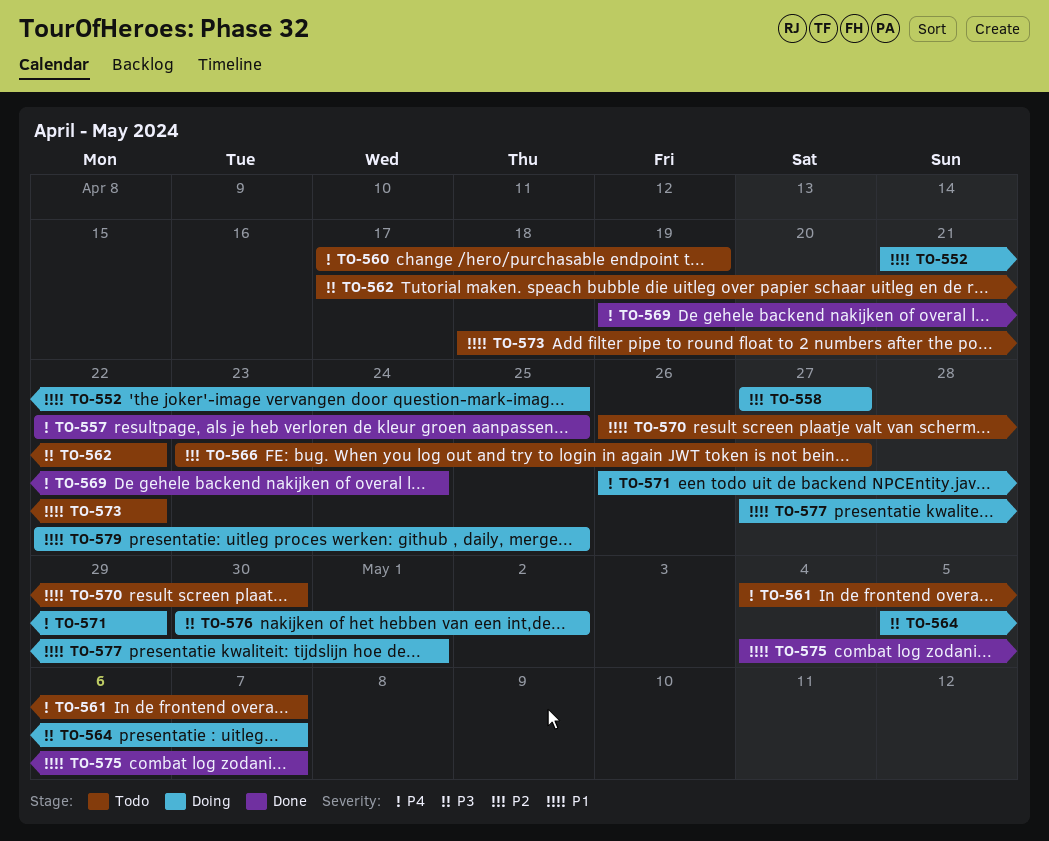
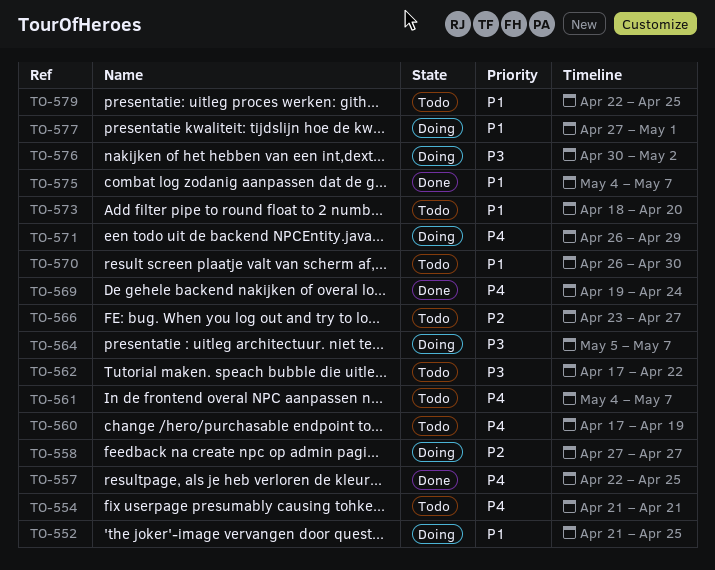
TO-554: none -> present
TO-573, due: Apr 22 -> Apr 20
TO-579, status: Doing -> Todo

